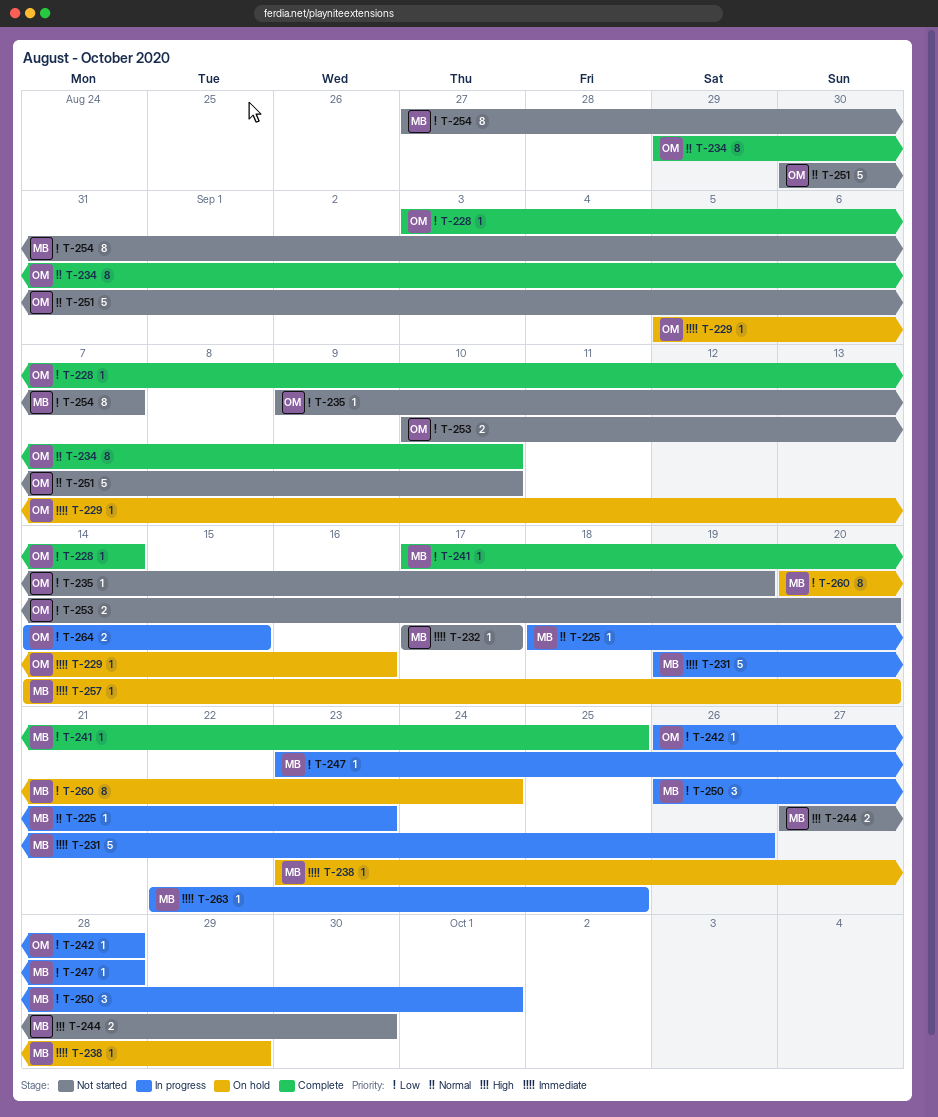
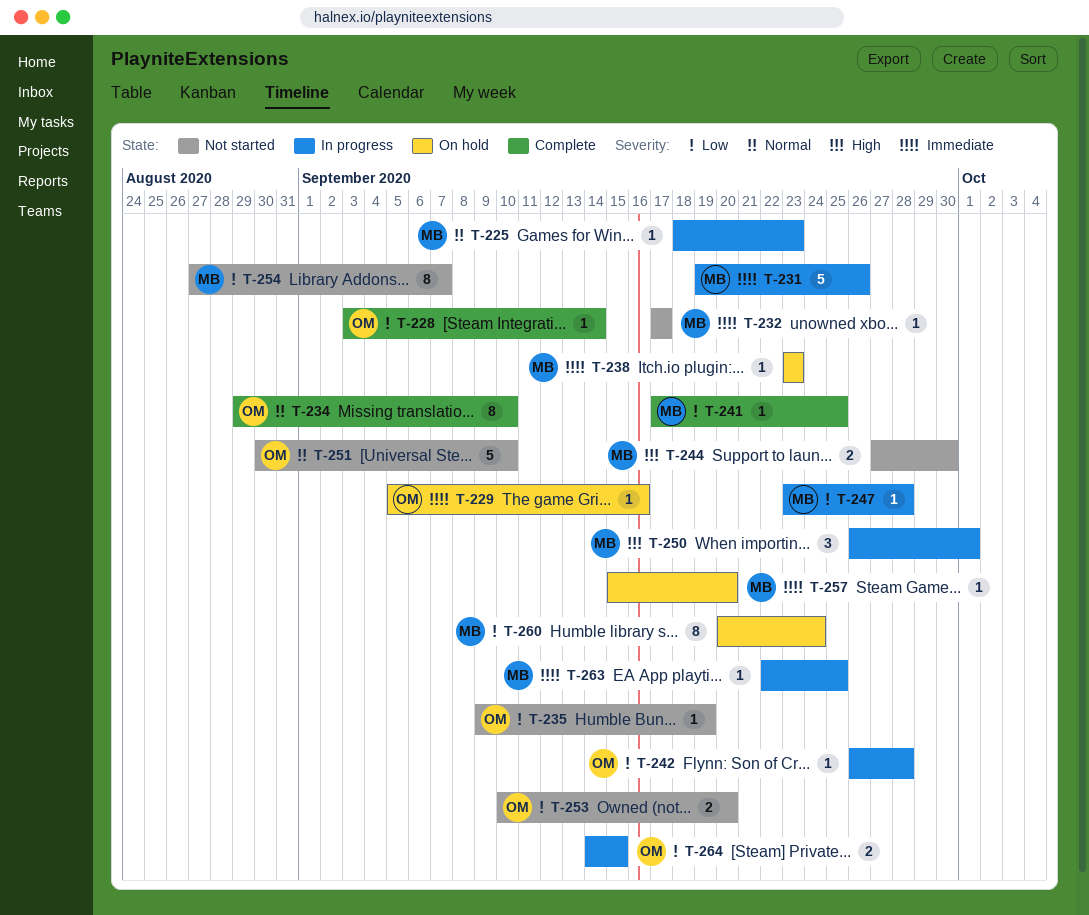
T-238, due: Sep 29 -> Sep 23
T-250, priority: Low -> High
T-257, start: Sep 14 -> Sep 15

